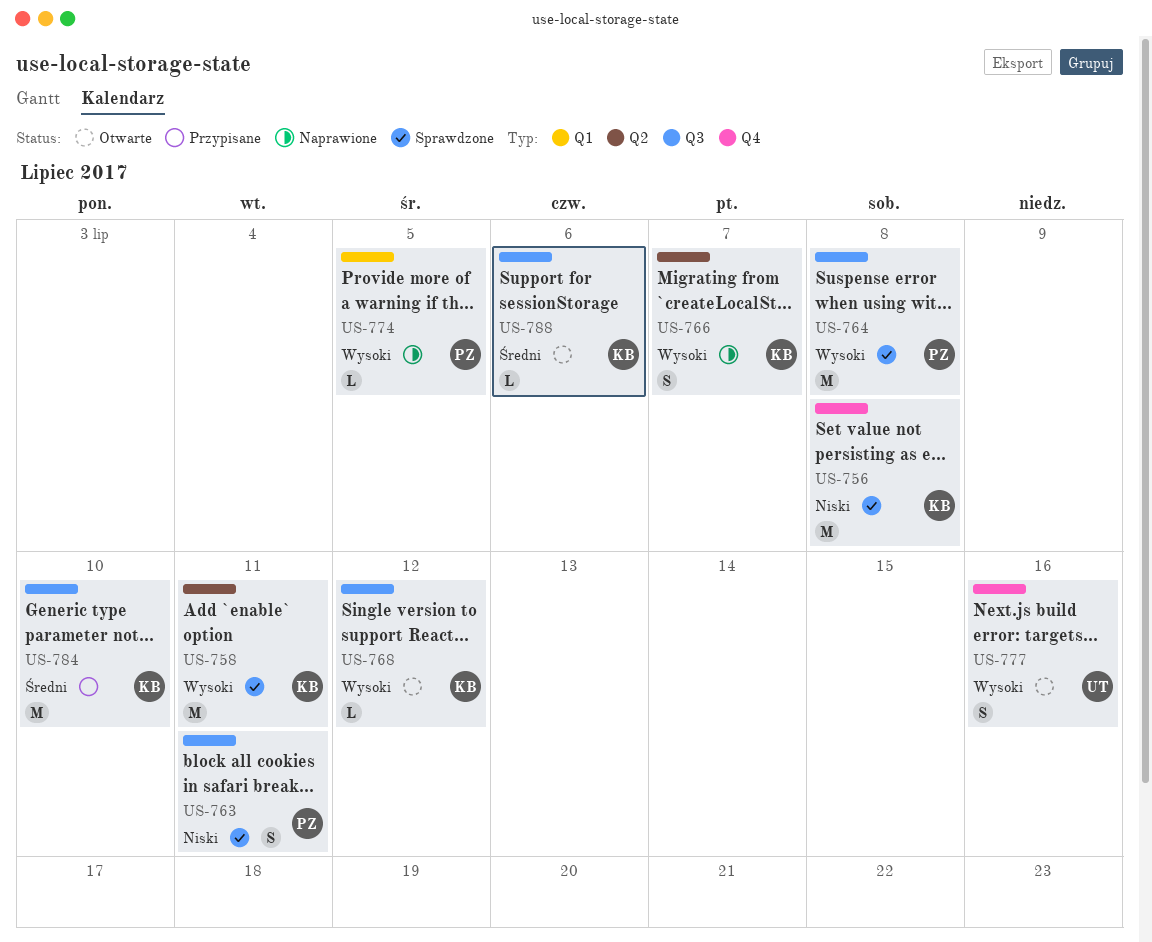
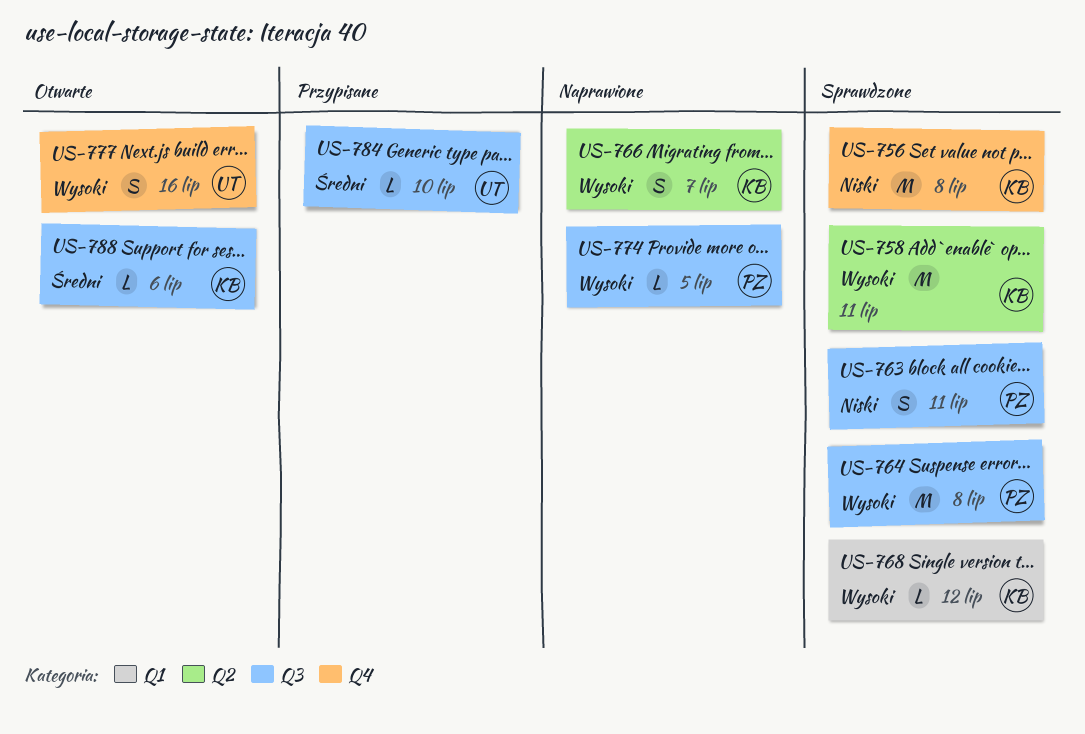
US-768, status: Otwarte -> Sprawdzone
US-768, label: Q3 -> Q1
US-774, label: Q1 -> Q3
US-784, owner: KB -> UT
US-784, estimate: M -> L

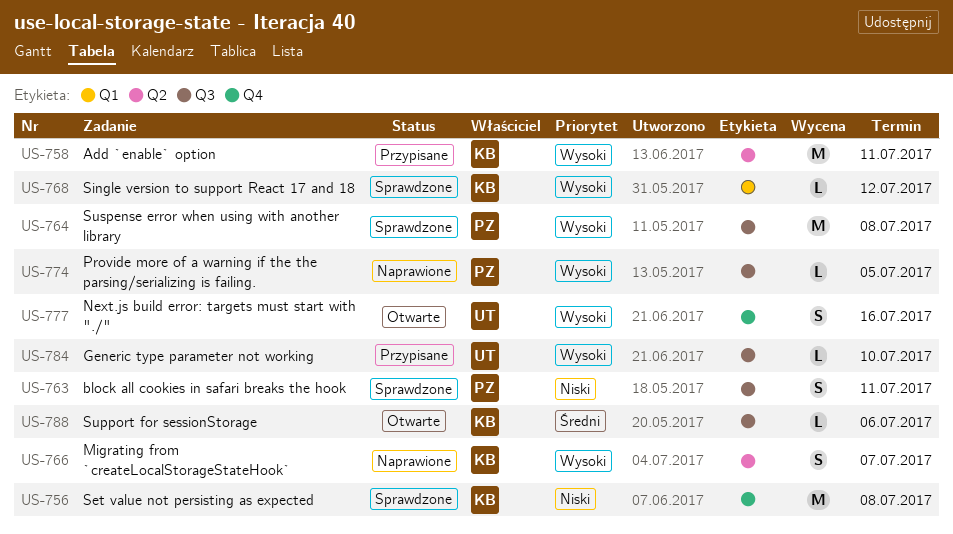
US-758, status: Sprawdzone -> Przypisane
US-784, priority: Średni -> Wysoki

